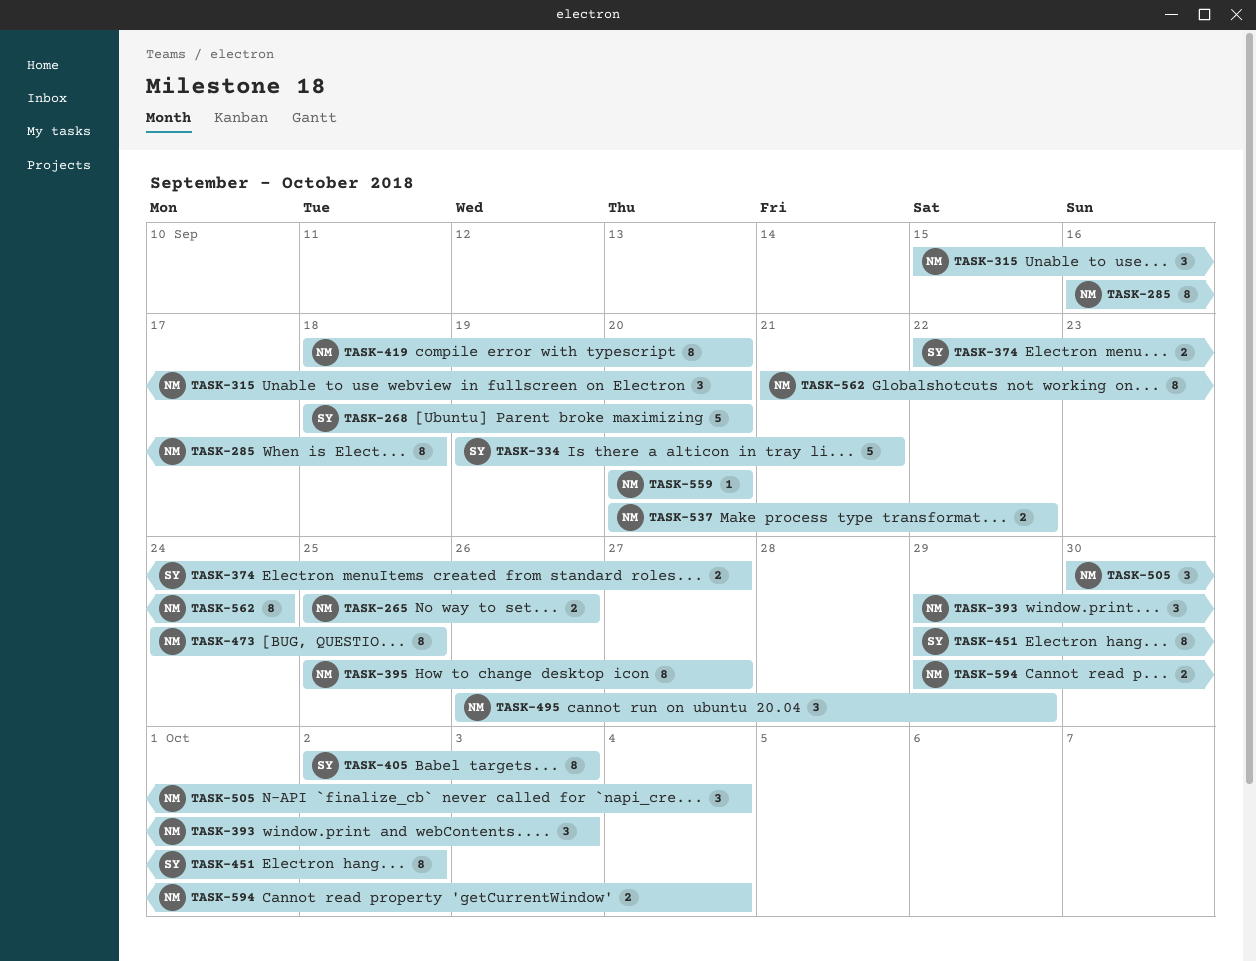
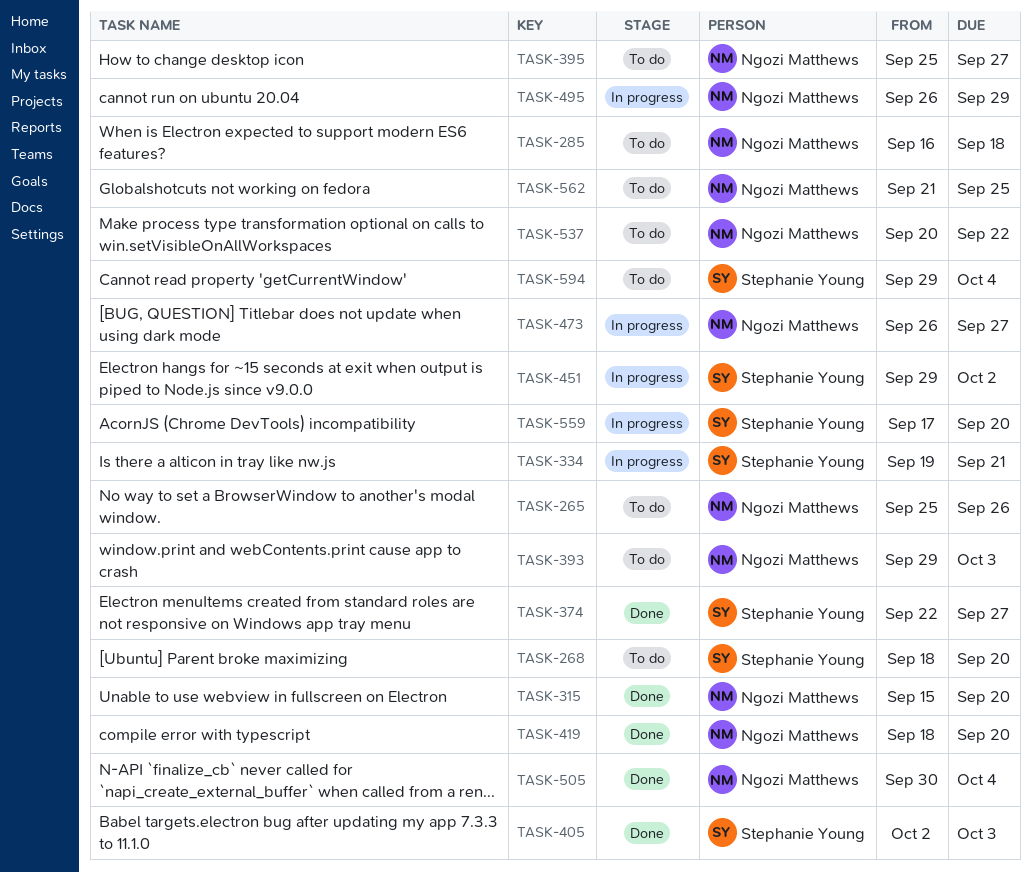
TASK-473, start: Sep 24 -> Sep 26
TASK-473, due: Sep 25 -> Sep 27
TASK-559, owner: Ngozi Matthews -> Stephanie Young
TASK-559, start: Sep 20 -> Sep 17
TASK-562, due: Sep 24 -> Sep 25
TASK-594, owner: Ngozi Matthews -> Stephanie Young

